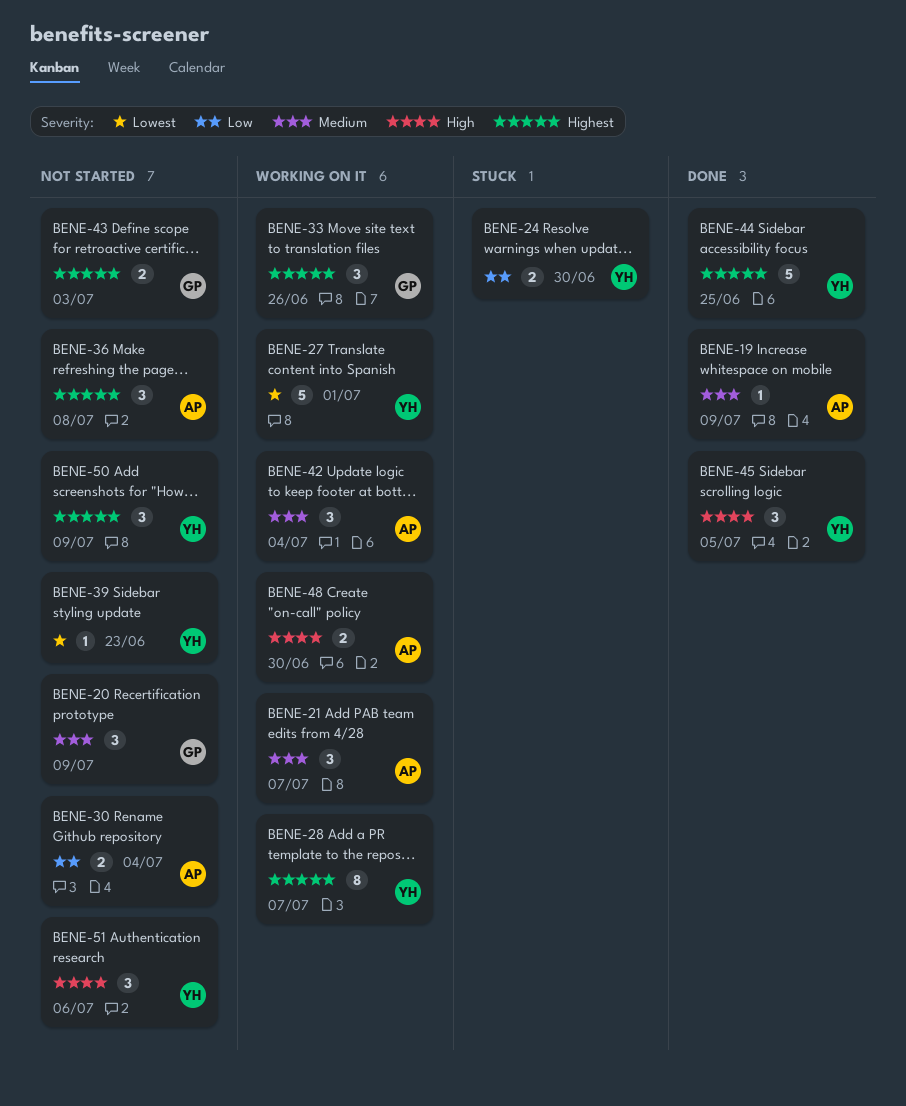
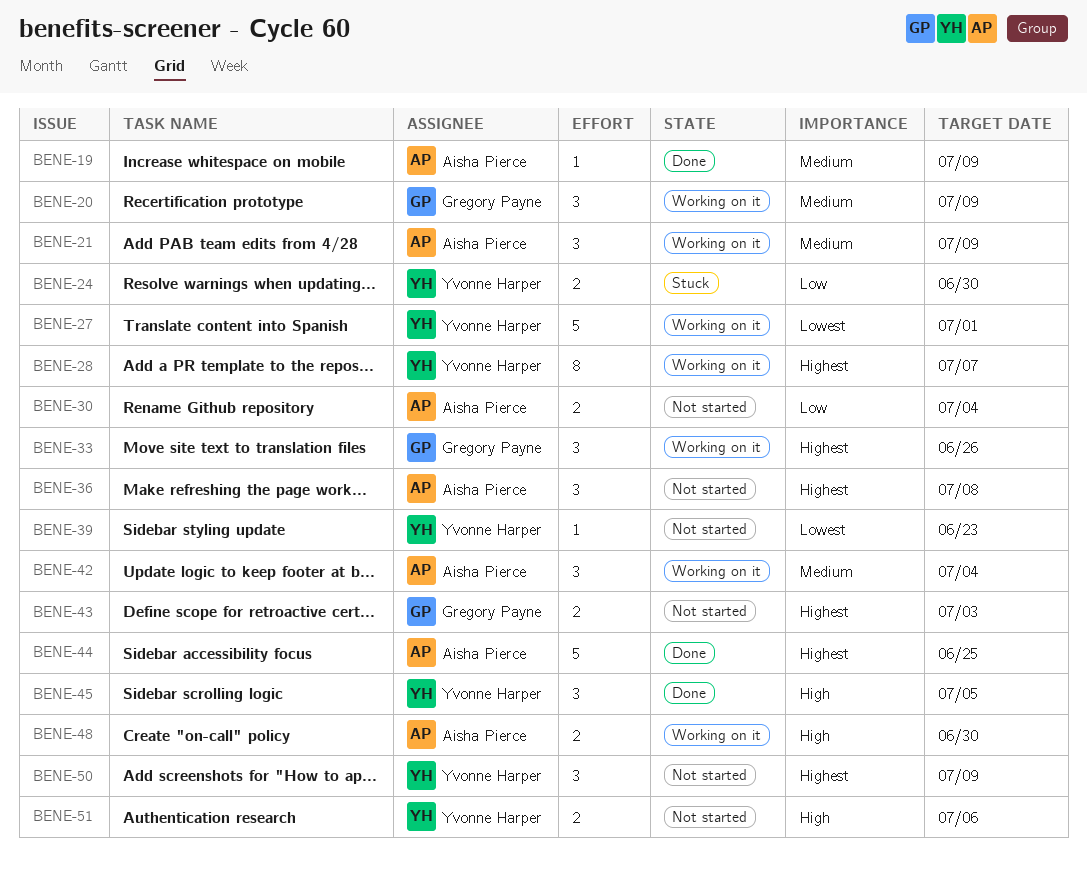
BENE-20, status: Not started -> Working on it
BENE-21, due: Jul 7 -> Jul 9
BENE-44, owner: Yvonne Harper -> Aisha Pierce
BENE-51, estimate: 3 -> 2

